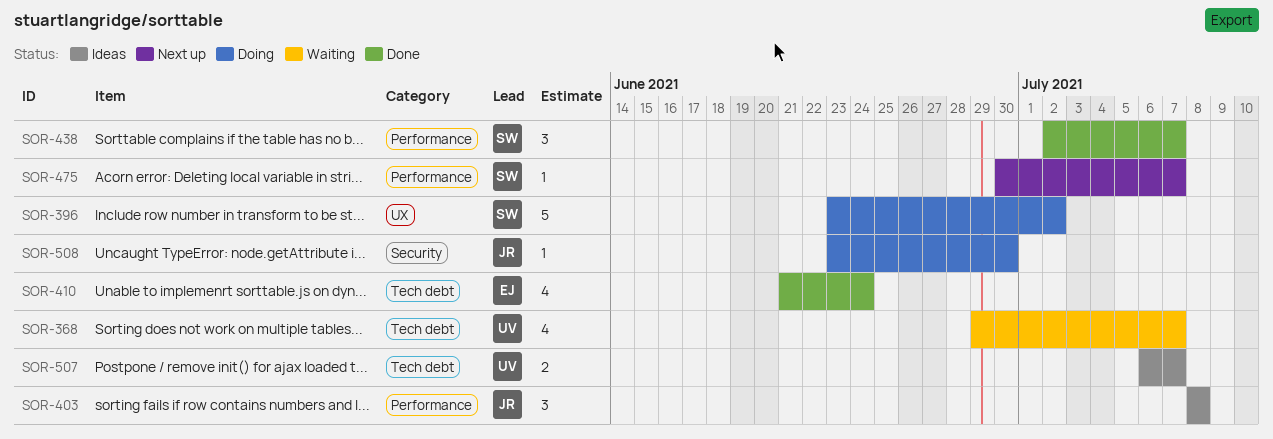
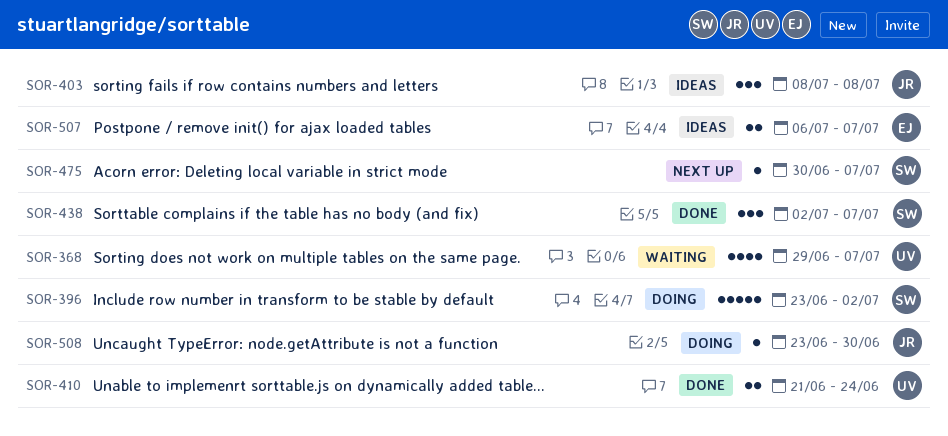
SOR-410, owner: EJ -> UV
SOR-410, estimate: 4 -> 2
SOR-507, owner: UV -> EJ

